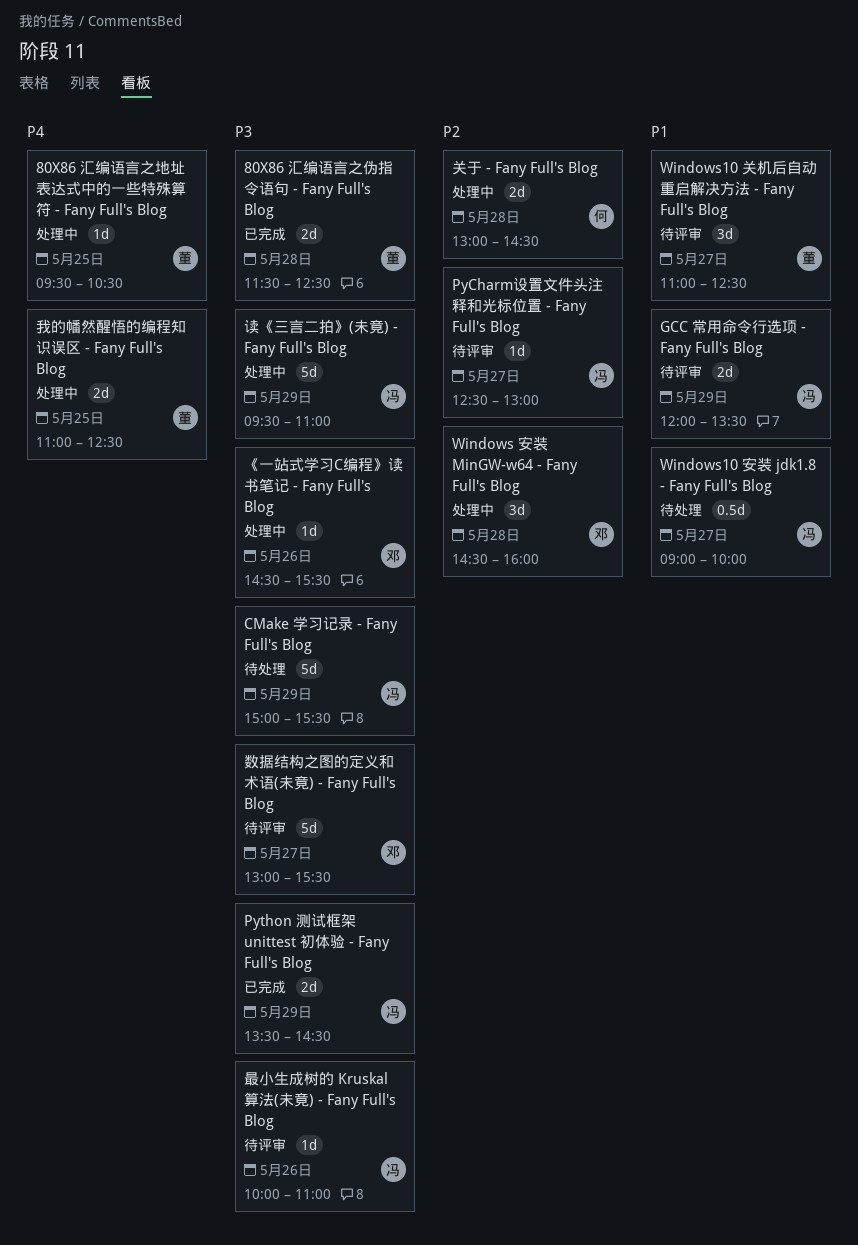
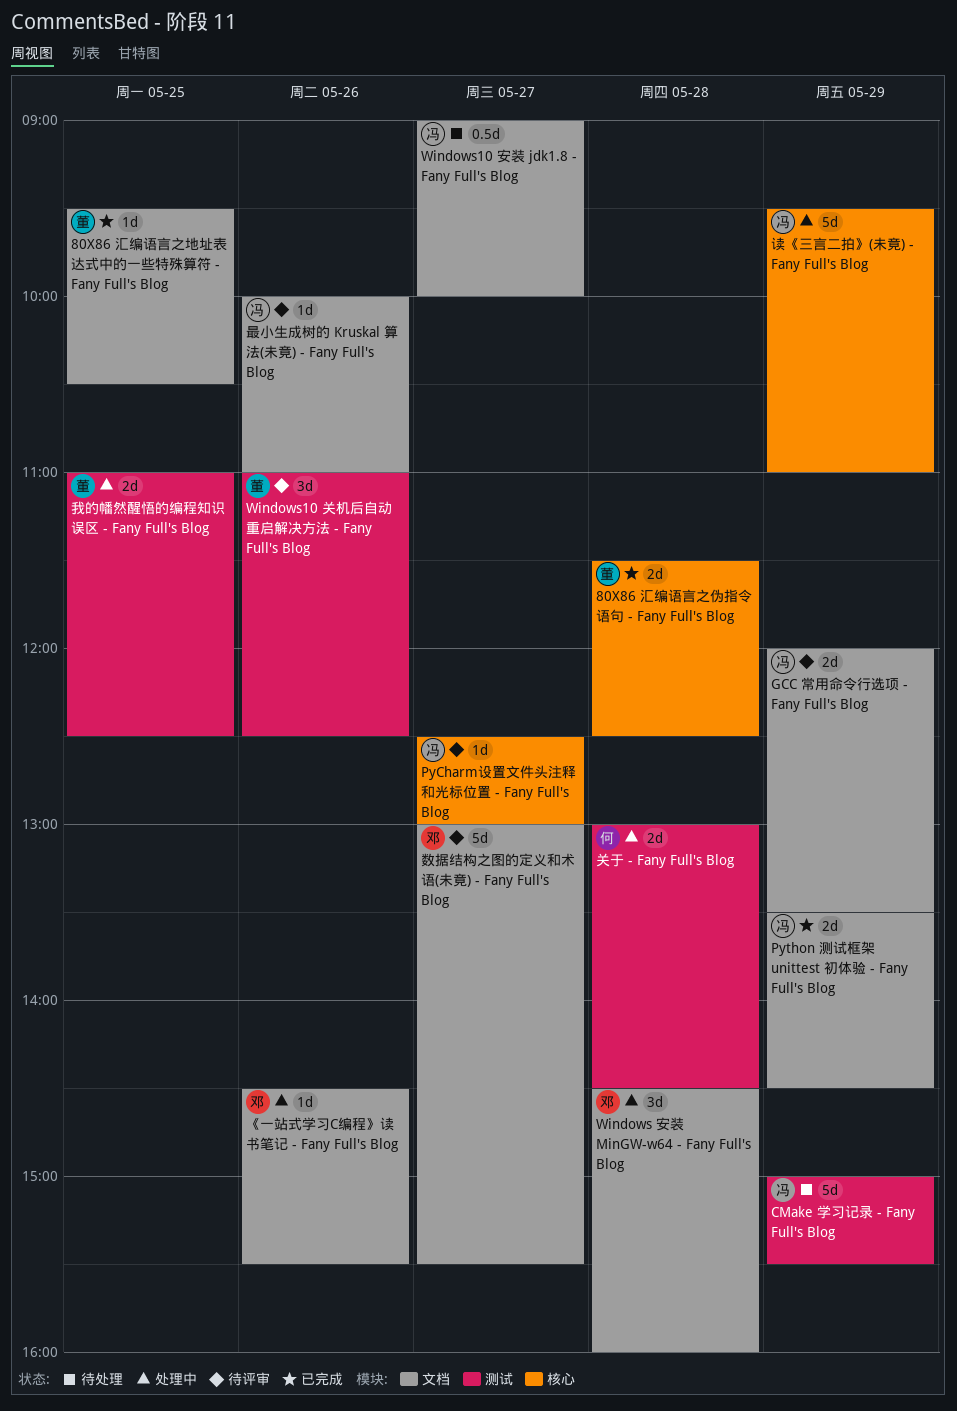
80X86 汇编语言之地址表达式中的一些特殊算符 - Fany Full's Blog, status: 处理中 -> 已完成
Windows10 关机后自动重启解决方法 - Fany Full's Blog, day: May 27 -> May 26

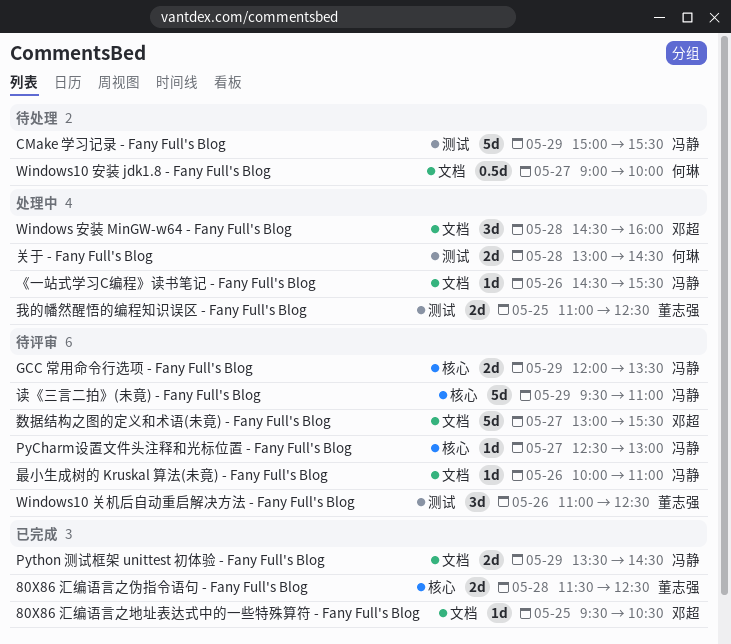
80X86 汇编语言之地址表达式中的一些特殊算符 - Fany Full's Blog, owner: 董志强 -> 邓超
GCC 常用命令行选项 - Fany Full's Blog, label: 文档 -> 核心
Windows10 安装 jdk1.8 - Fany Full's Blog, owner: 冯静 -> 何琳
《一站式学习C编程》读书笔记 - Fany Full's Blog, owner: 邓超 -> 冯静
读《三言二拍》(未竟) - Fany Full's Blog, status: 处理中 -> 待评审

